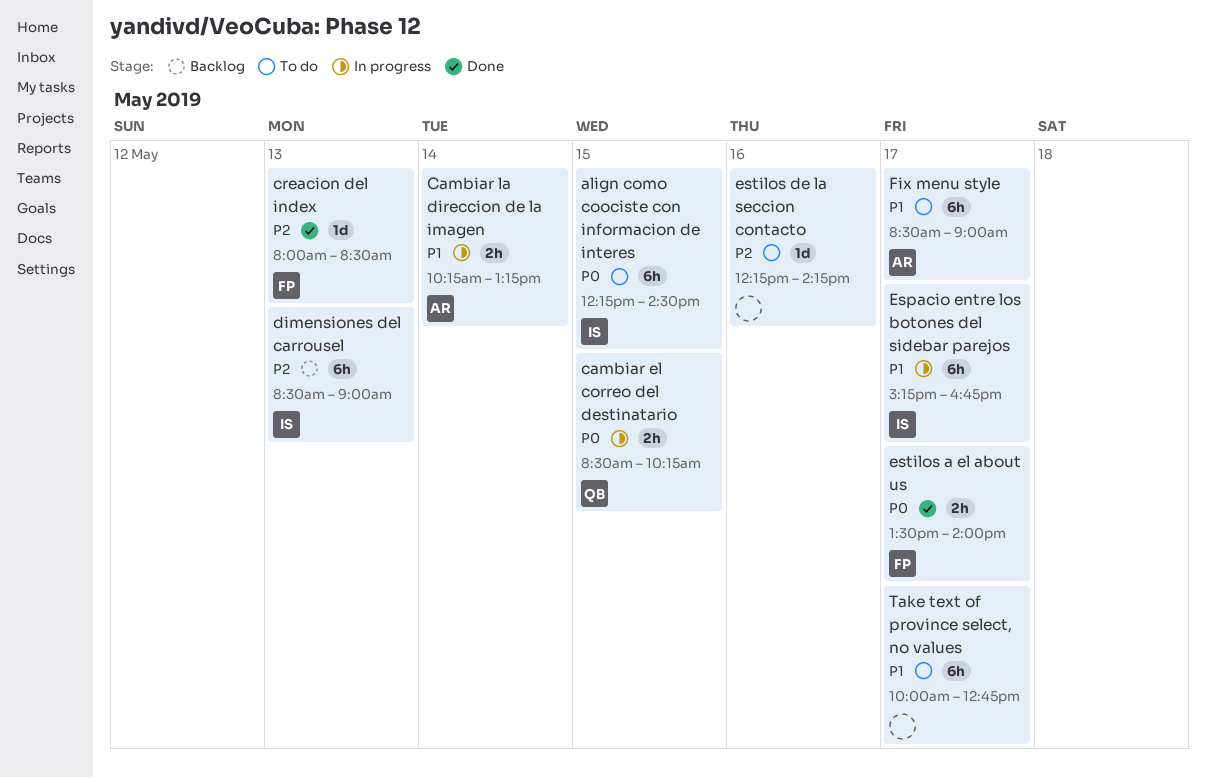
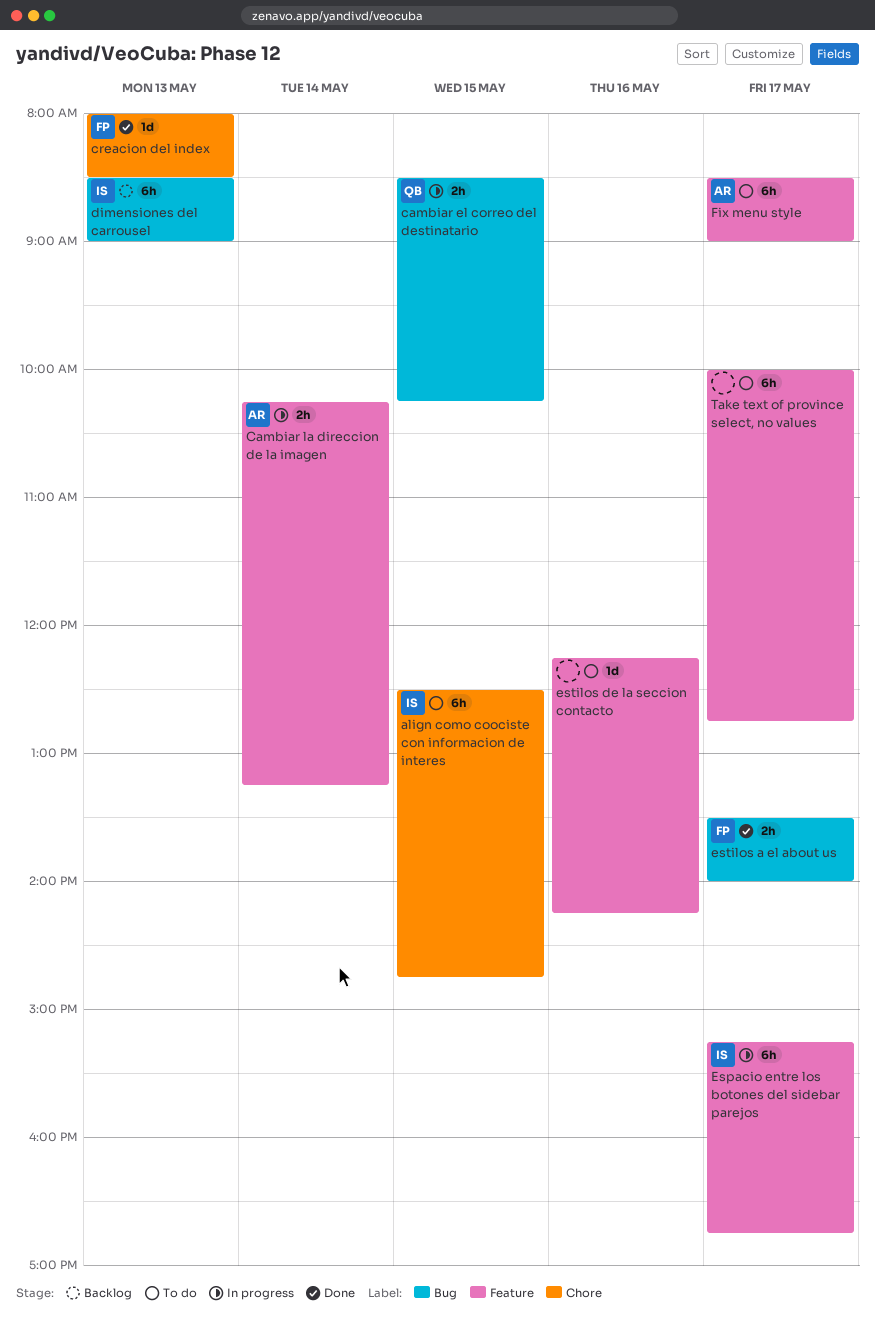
align como coociste con informacion de interes, begins: 12:15 -> 12:30
align como coociste con informacion de interes, ends: 14:30 -> 14:45

